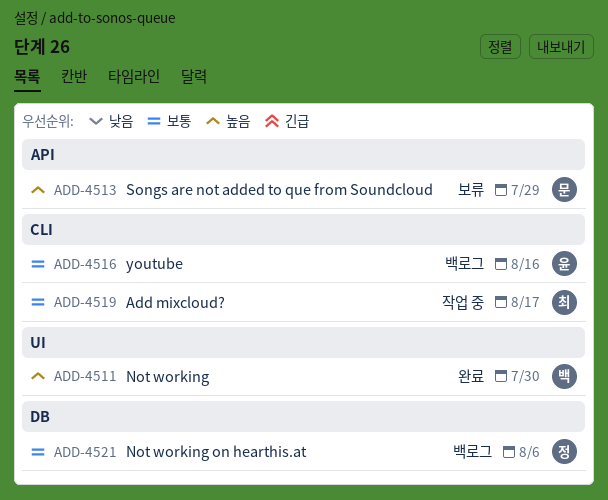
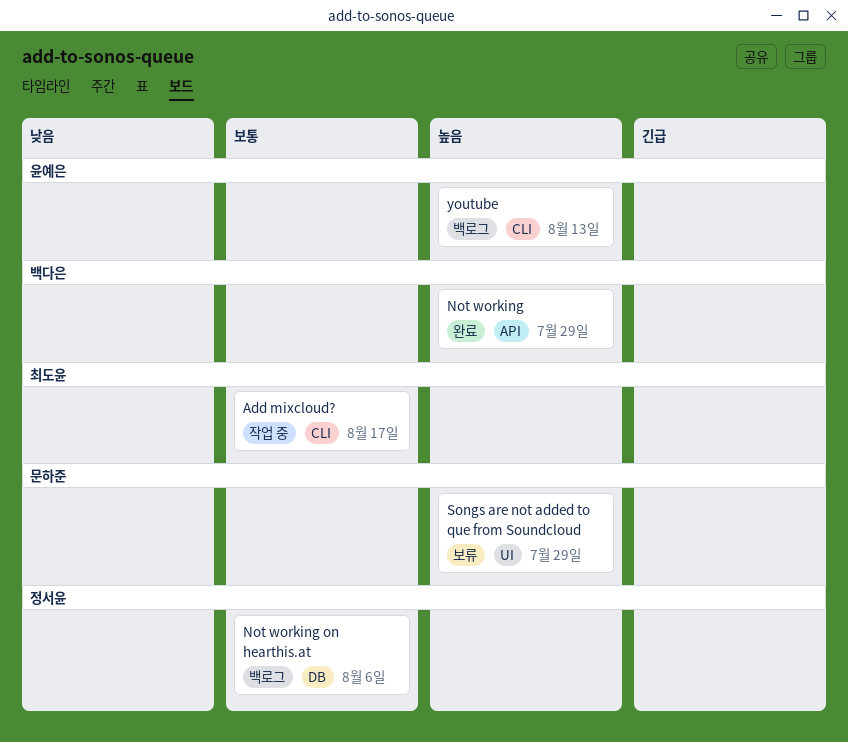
Not working, label: UI -> API
Not working, due: Jul 30 -> Jul 29
Songs are not added to que from Soundcloud, label: API -> UI
youtube, priority: 보통 -> 높음
youtube, due: Aug 16 -> Aug 13

